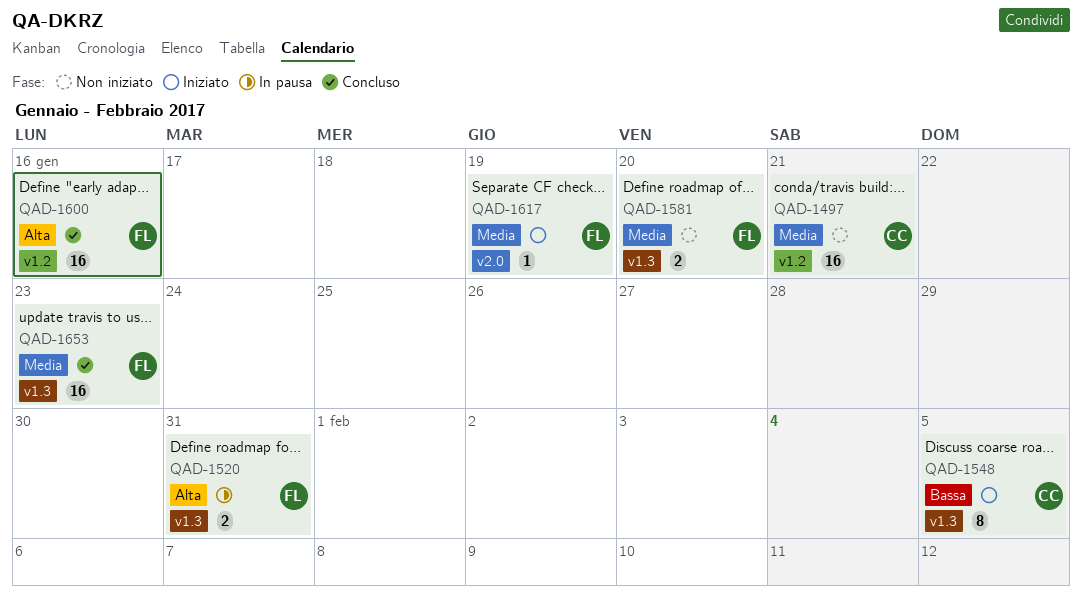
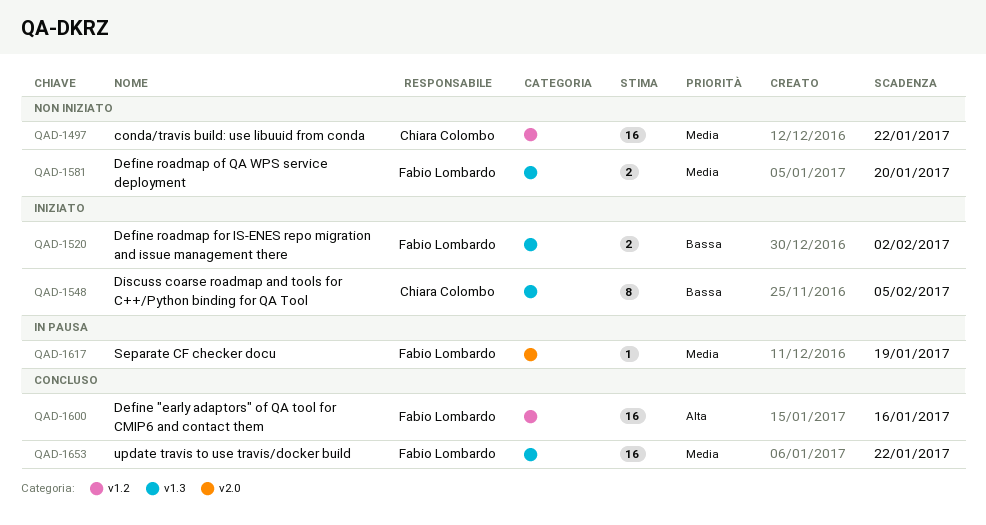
QAD-1497, due: Jan 21 -> Jan 22
QAD-1520, status: In pausa -> Iniziato
QAD-1520, priority: Alta -> Bassa
QAD-1520, due: Jan 31 -> Feb 2
QAD-1617, status: Iniziato -> In pausa
QAD-1653, due: Jan 23 -> Jan 22

